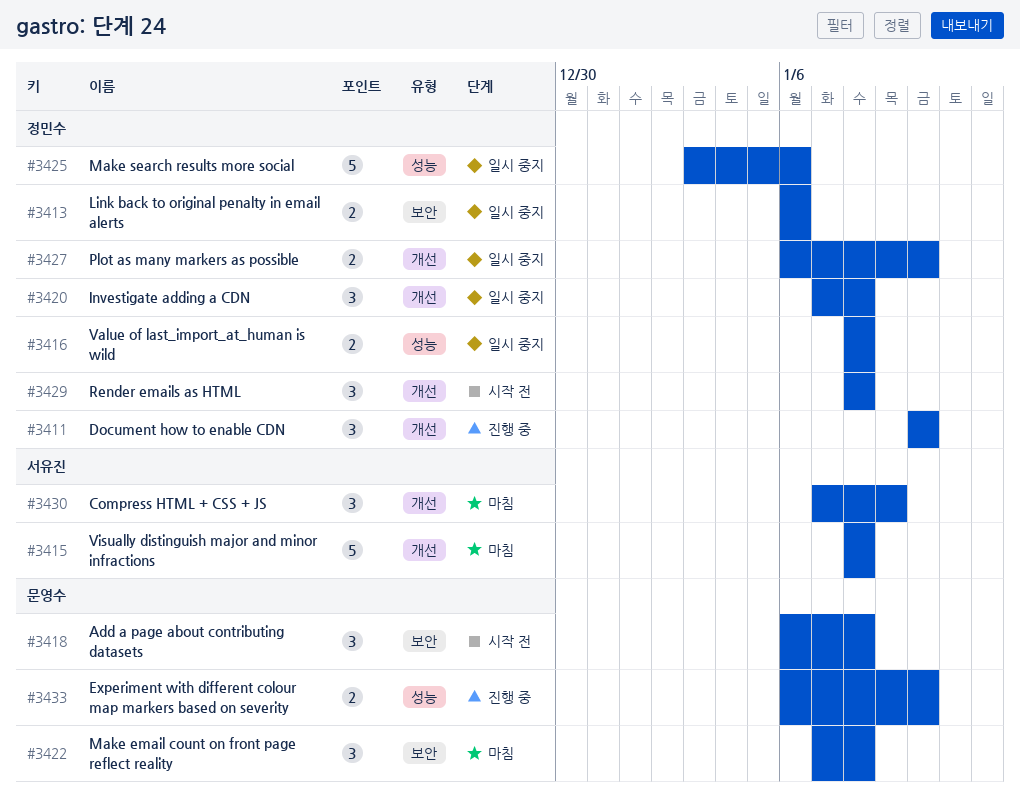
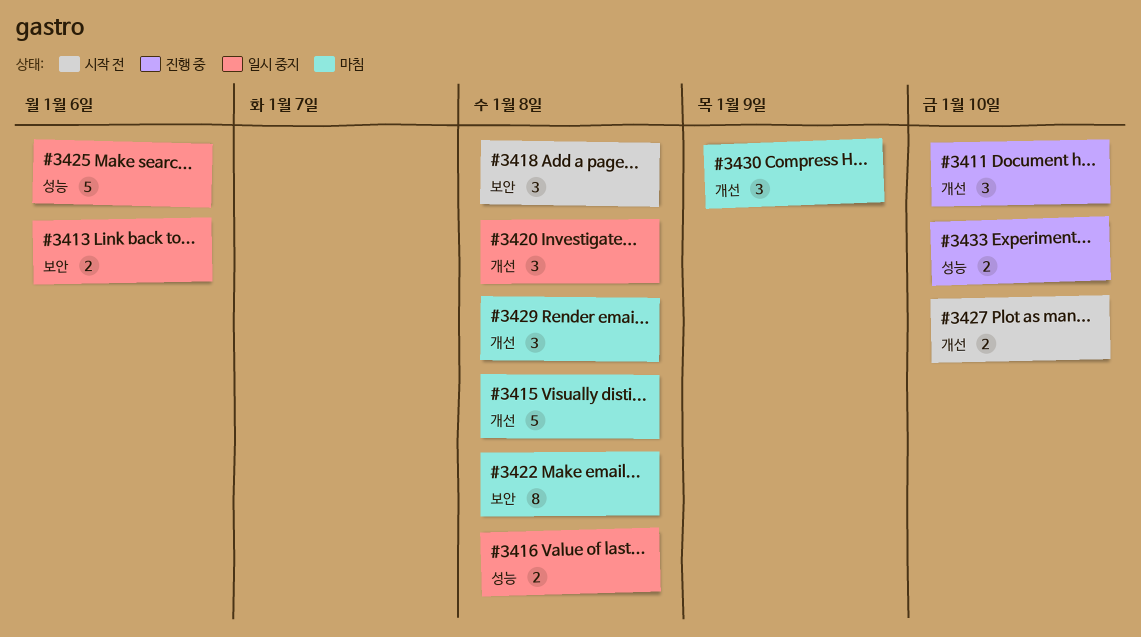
#3422, estimate: 3 -> 8
#3427, status: 일시 중지 -> 시작 전
#3429, status: 시작 전 -> 마침

